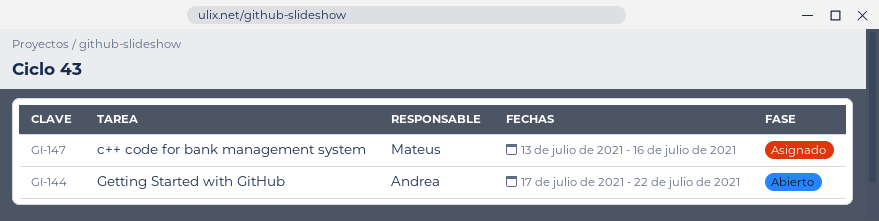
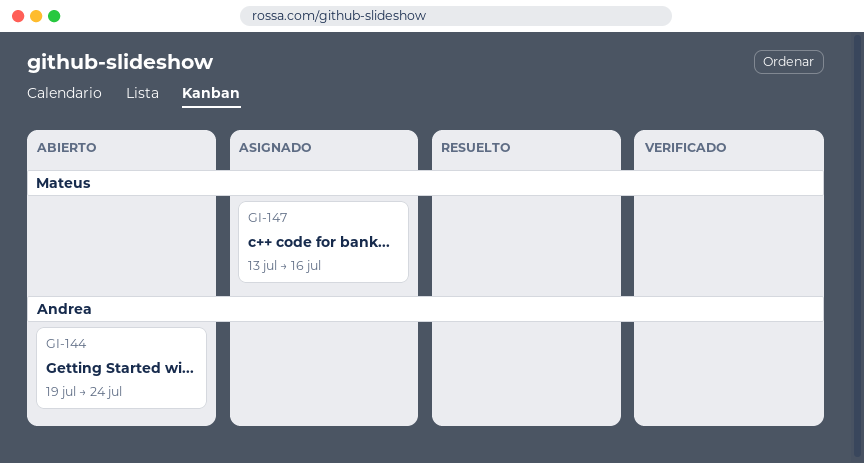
GI-144, start: Jul 17 -> Jul 19
GI-144, due: Jul 22 -> Jul 24

